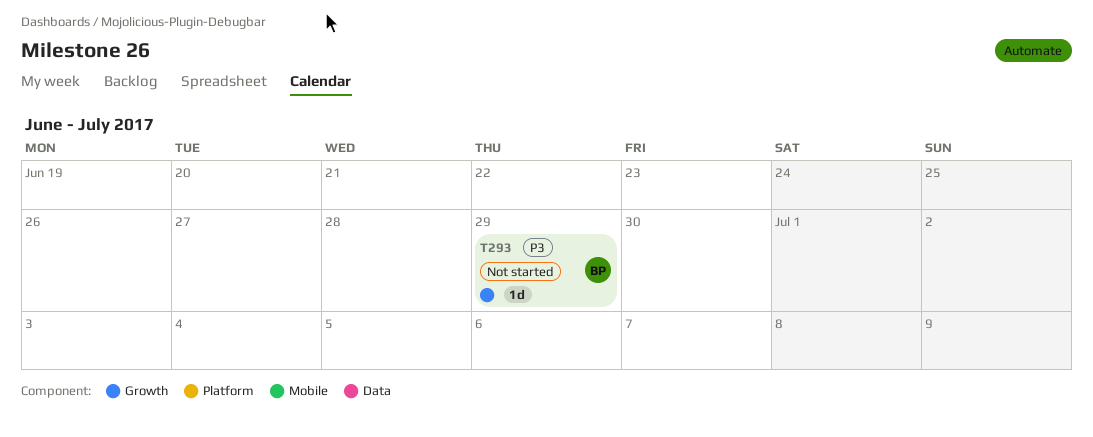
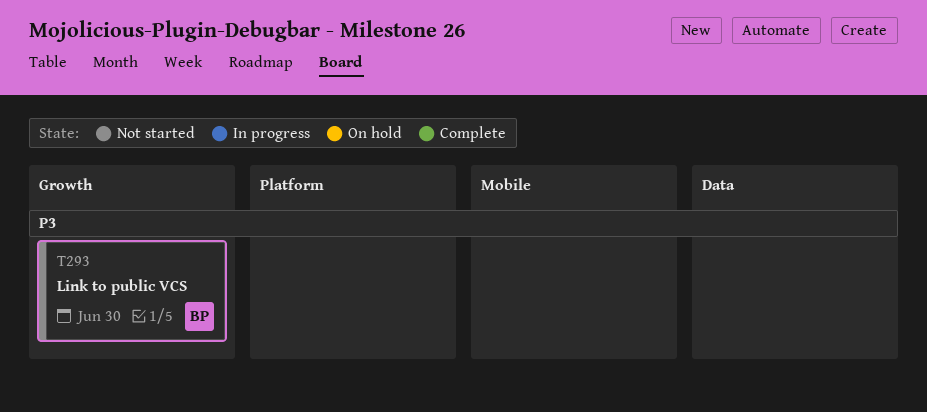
T293, due: Jun 29 -> Jun 30

